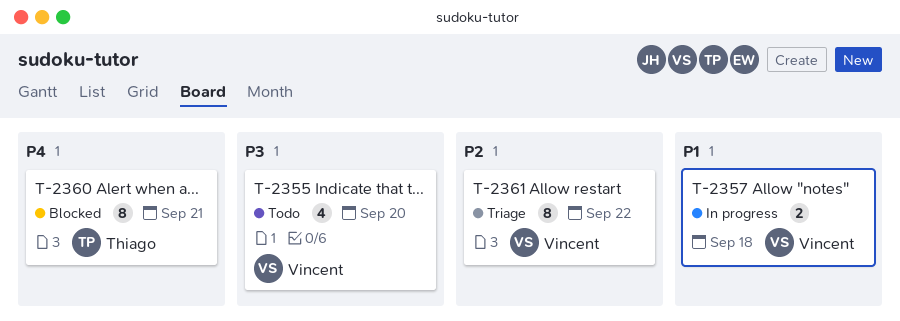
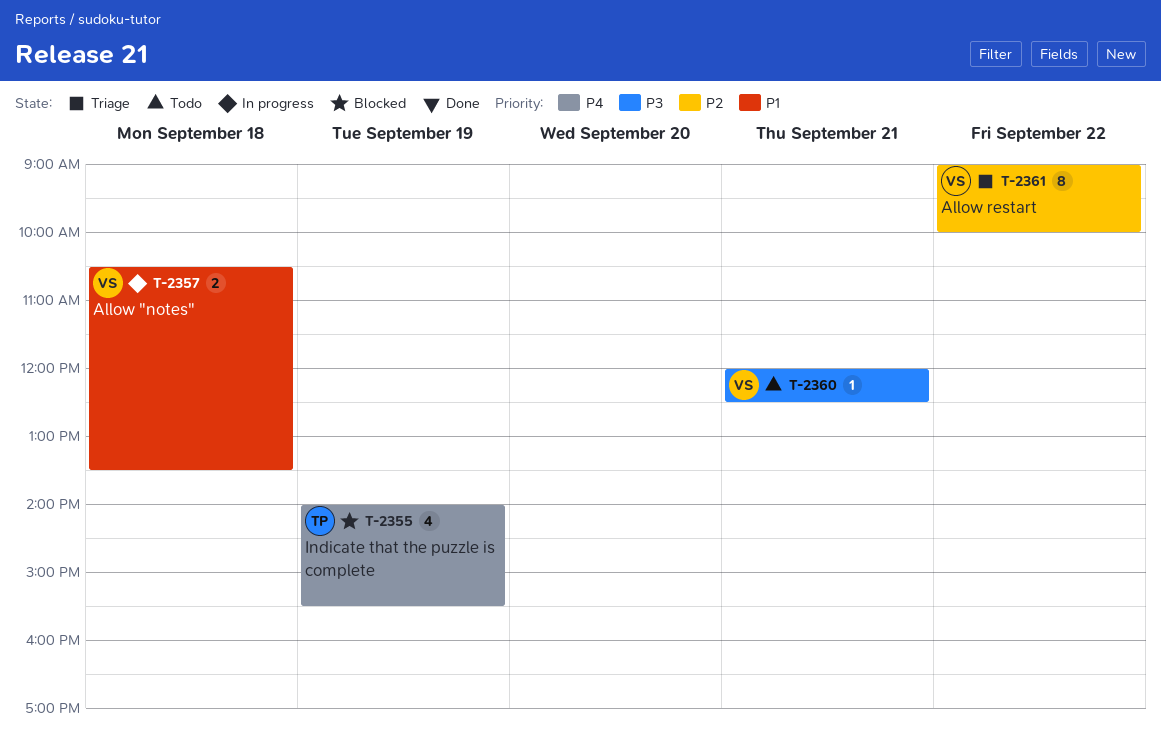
T-2355, status: Todo -> Blocked
T-2355, owner: Vincent -> Thiago
T-2355, priority: P3 -> P4
T-2355, day: Sep 20 -> Sep 19
T-2360, status: Blocked -> Todo
T-2360, owner: Thiago -> Vincent
T-2360, priority: P4 -> P3
T-2360, estimate: 8 -> 1

